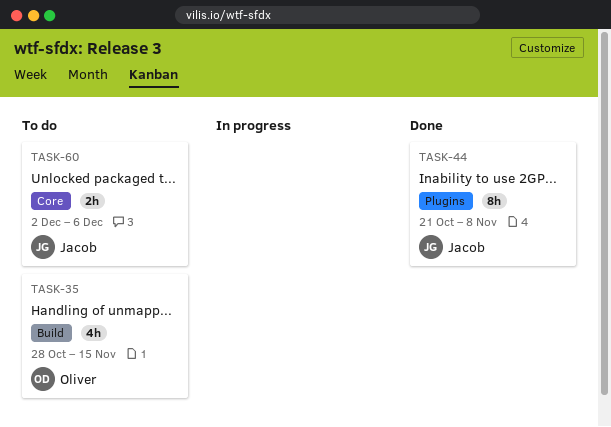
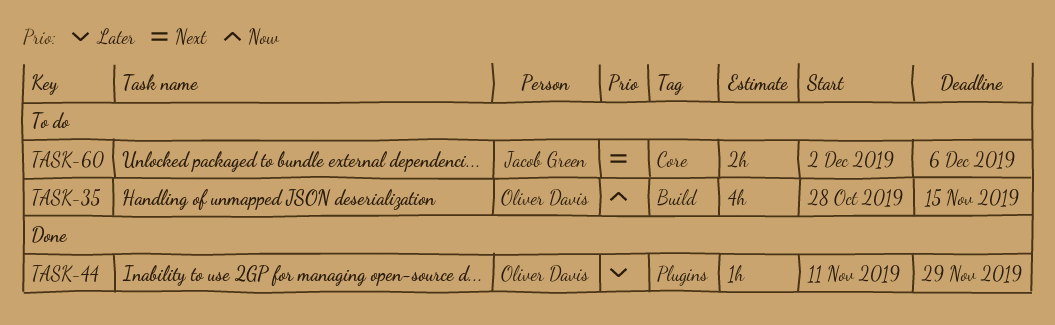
TASK-44, owner: Jacob Green -> Oliver Davis
TASK-44, estimate: 8h -> 1h
TASK-44, start: Oct 21 -> Nov 11
TASK-44, due: Nov 8 -> Nov 29

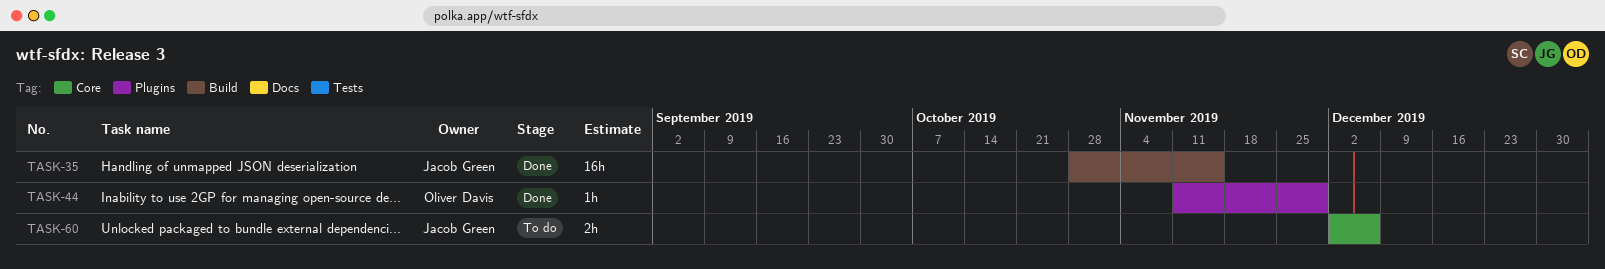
TASK-35, status: To do -> Done
TASK-35, owner: Oliver Davis -> Jacob Green
TASK-35, estimate: 4h -> 16h

